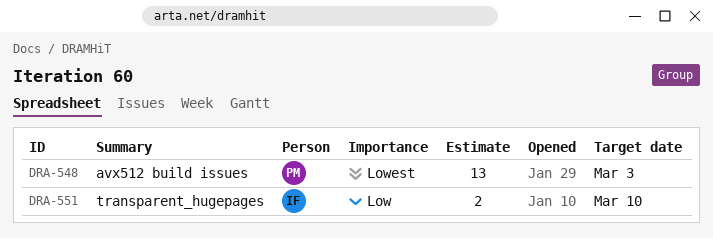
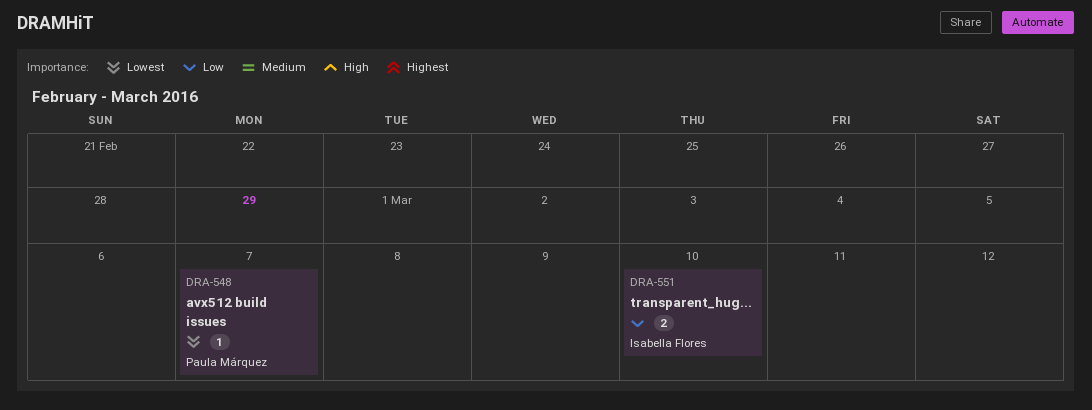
DRA-548, estimate: 13 -> 1
DRA-548, due: Mar 3 -> Mar 7

